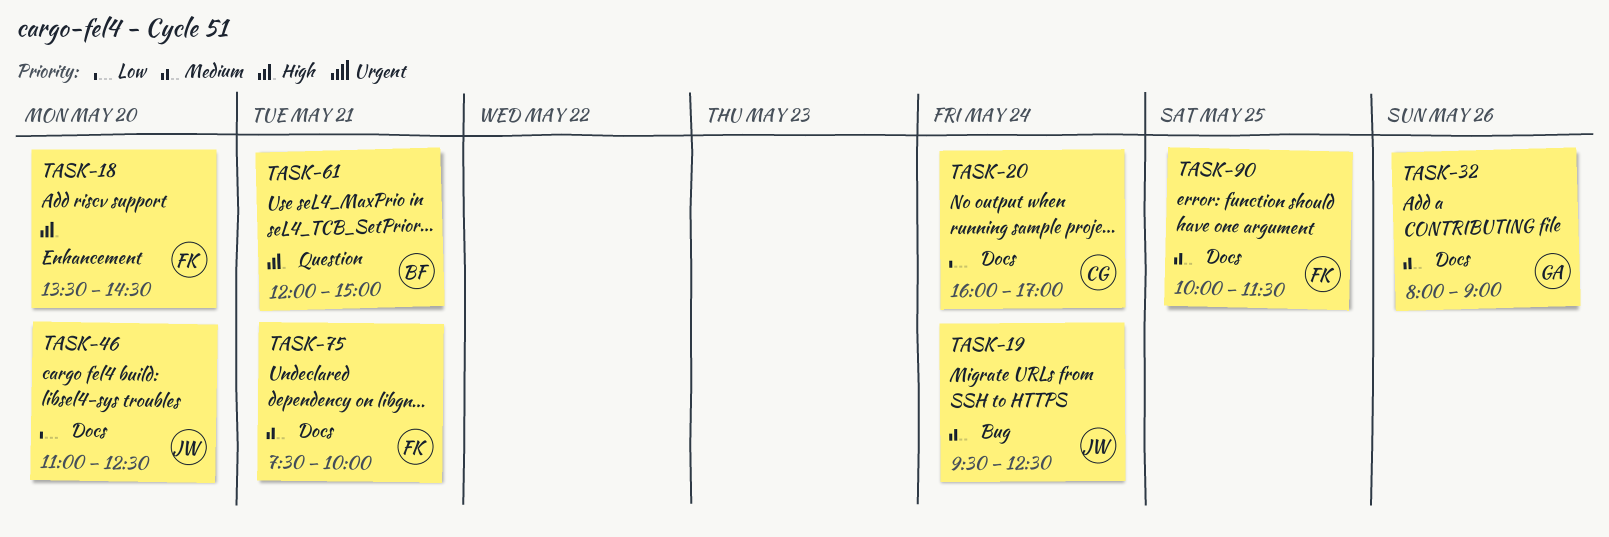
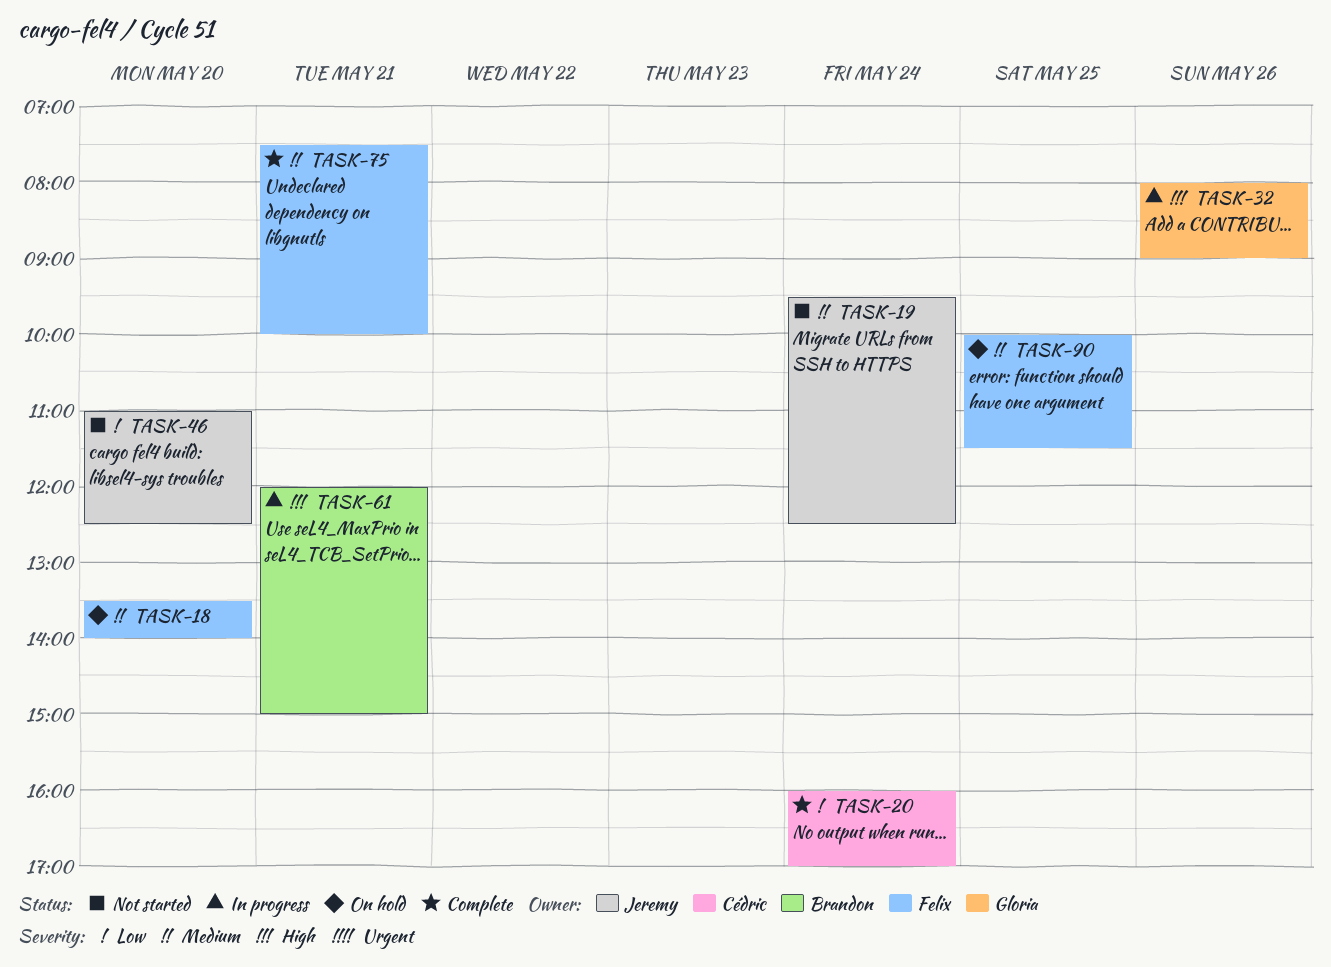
TASK-18, priority: High -> Medium
TASK-18, ends: 14:30 -> 14:00
TASK-32, priority: Medium -> High

